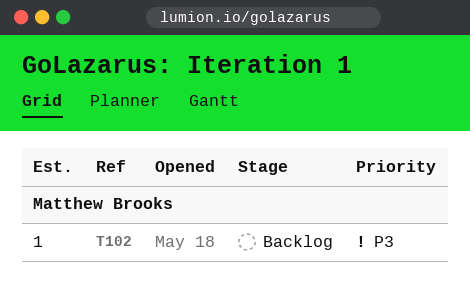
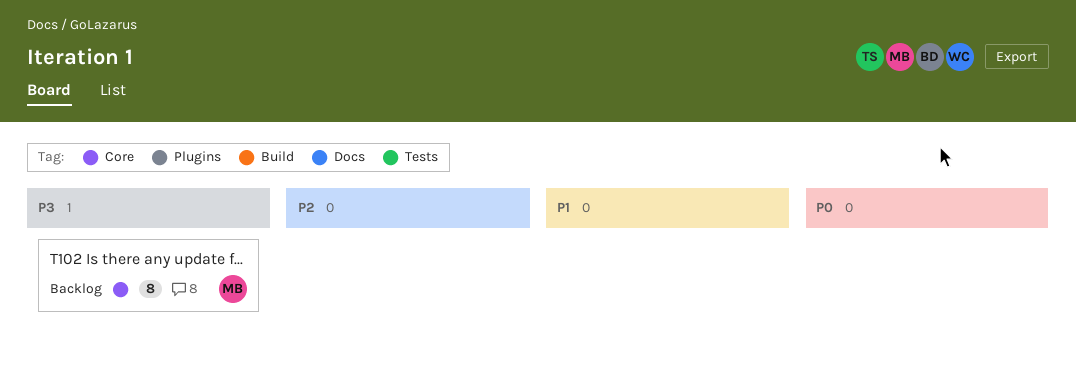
T102, estimate: 1 -> 8

